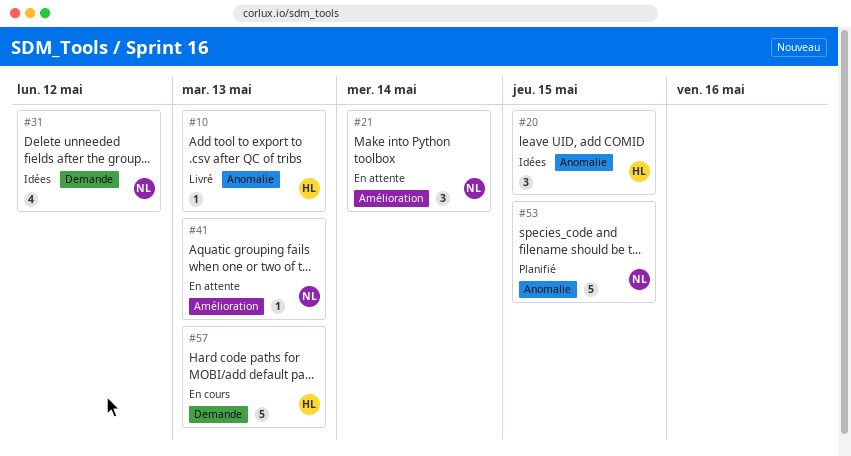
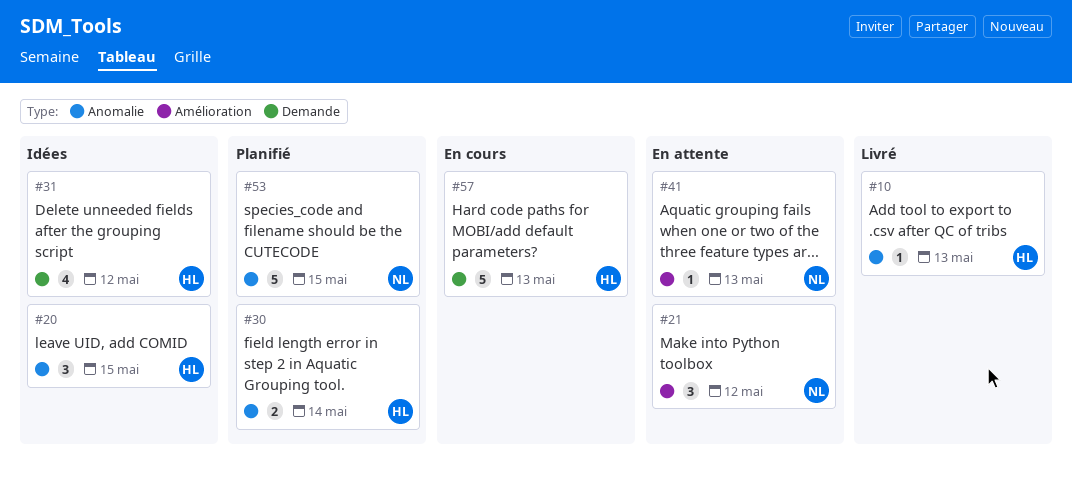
#21, due: May 14 -> May 12
#30: none -> present
#31, owner: NL -> HL

